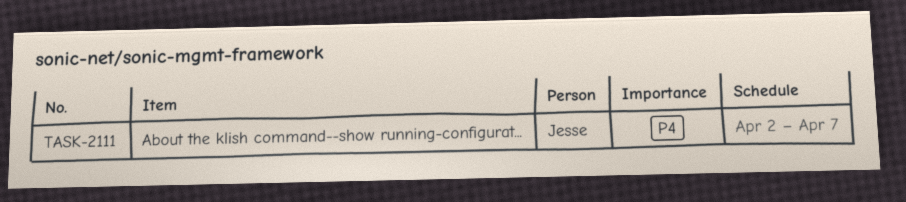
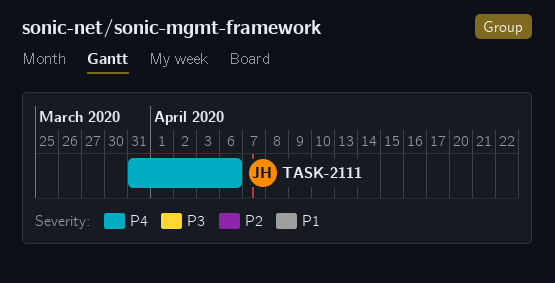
TASK-2111, start: Apr 2 -> Mar 31
TASK-2111, due: Apr 7 -> Apr 6

